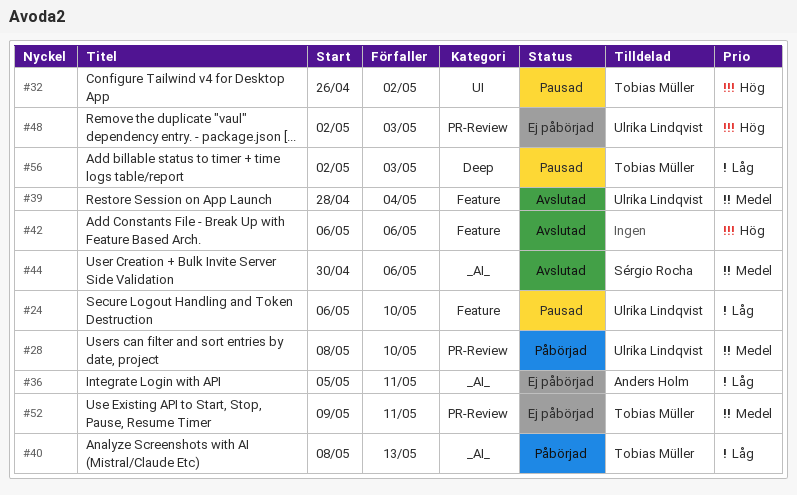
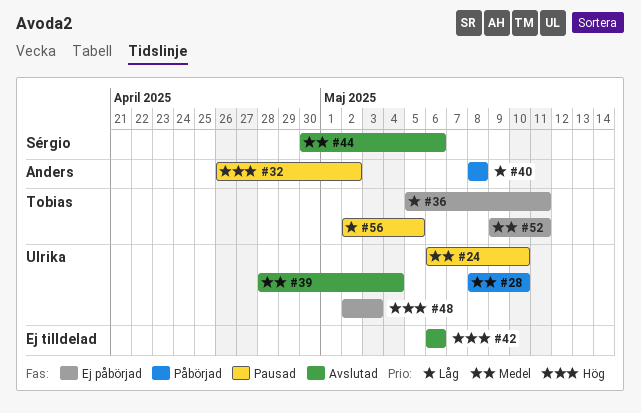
#24, priority: Låg -> Medel
#32, owner: Tobias Müller -> Anders Holm
#36, owner: Anders Holm -> Tobias Müller
#40, owner: Tobias Müller -> Anders Holm
#40, due: May 13 -> May 8
#56, due: May 3 -> May 5

